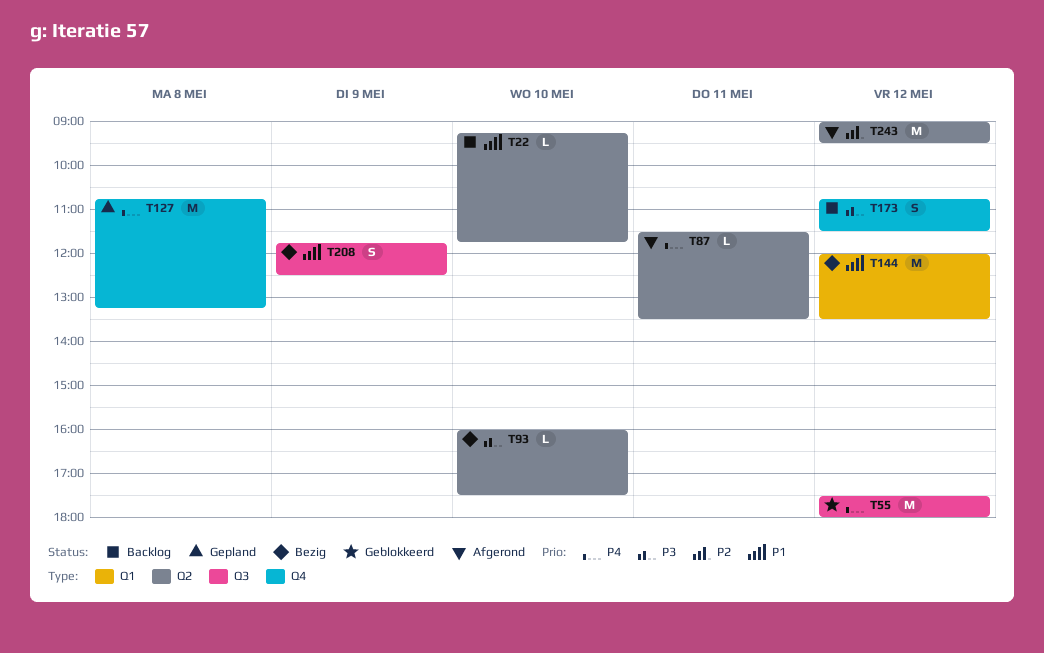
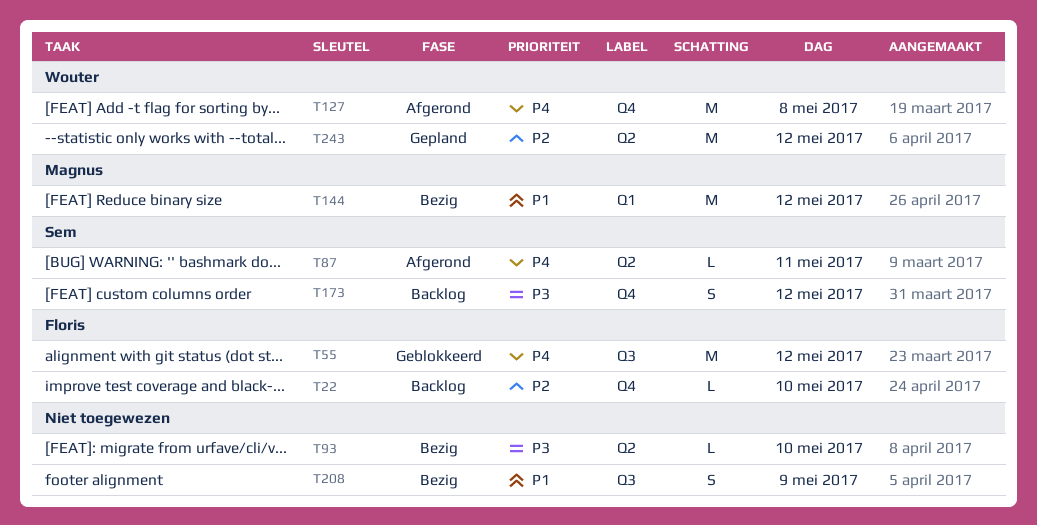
T22, priority: P1 -> P2
T22, label: Q2 -> Q4
T127, status: Gepland -> Afgerond
T243, status: Afgerond -> Gepland

